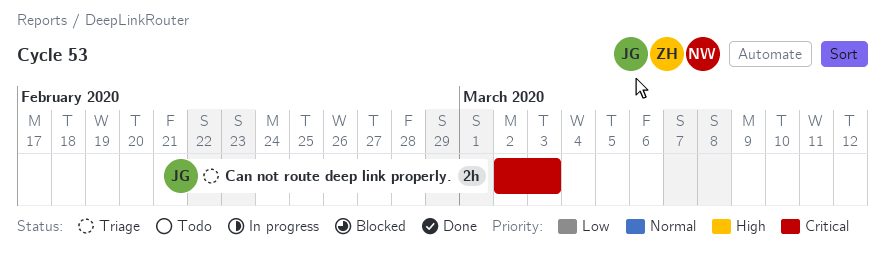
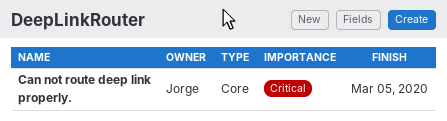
Can not route deep link properly., due: Mar 3 -> Mar 5

